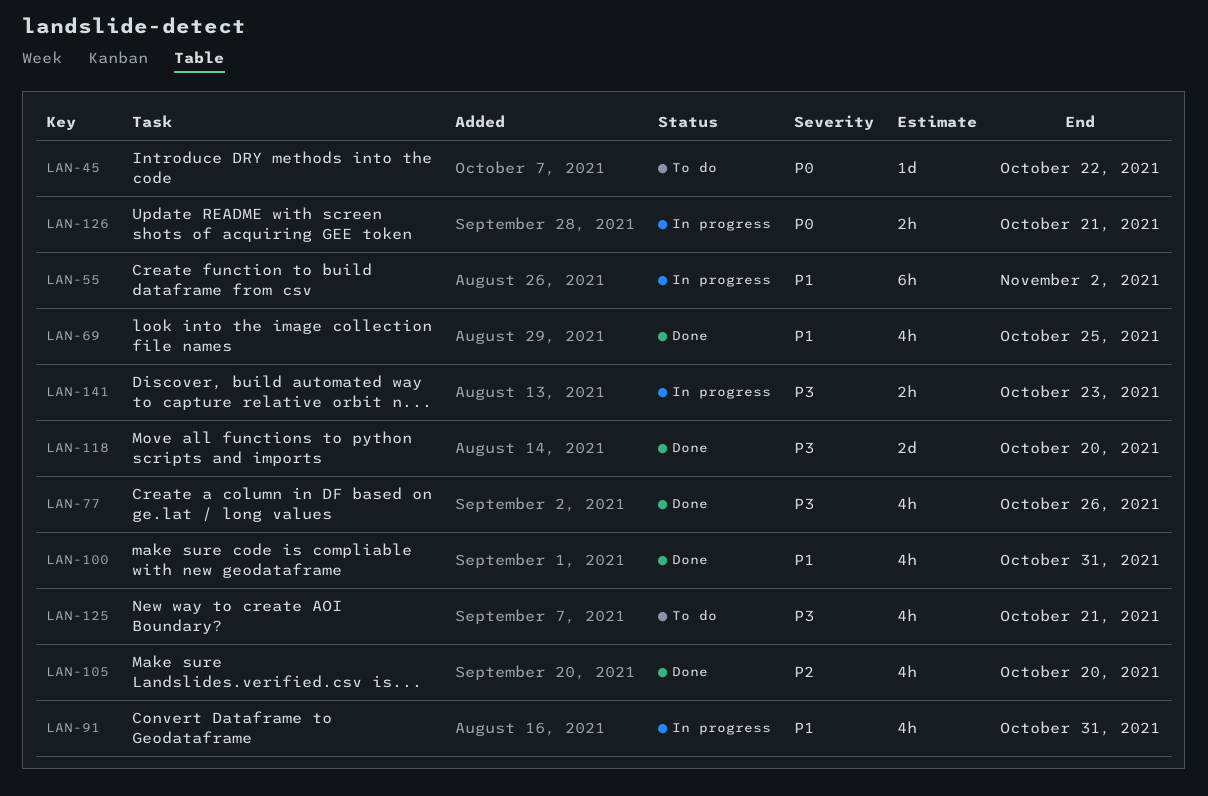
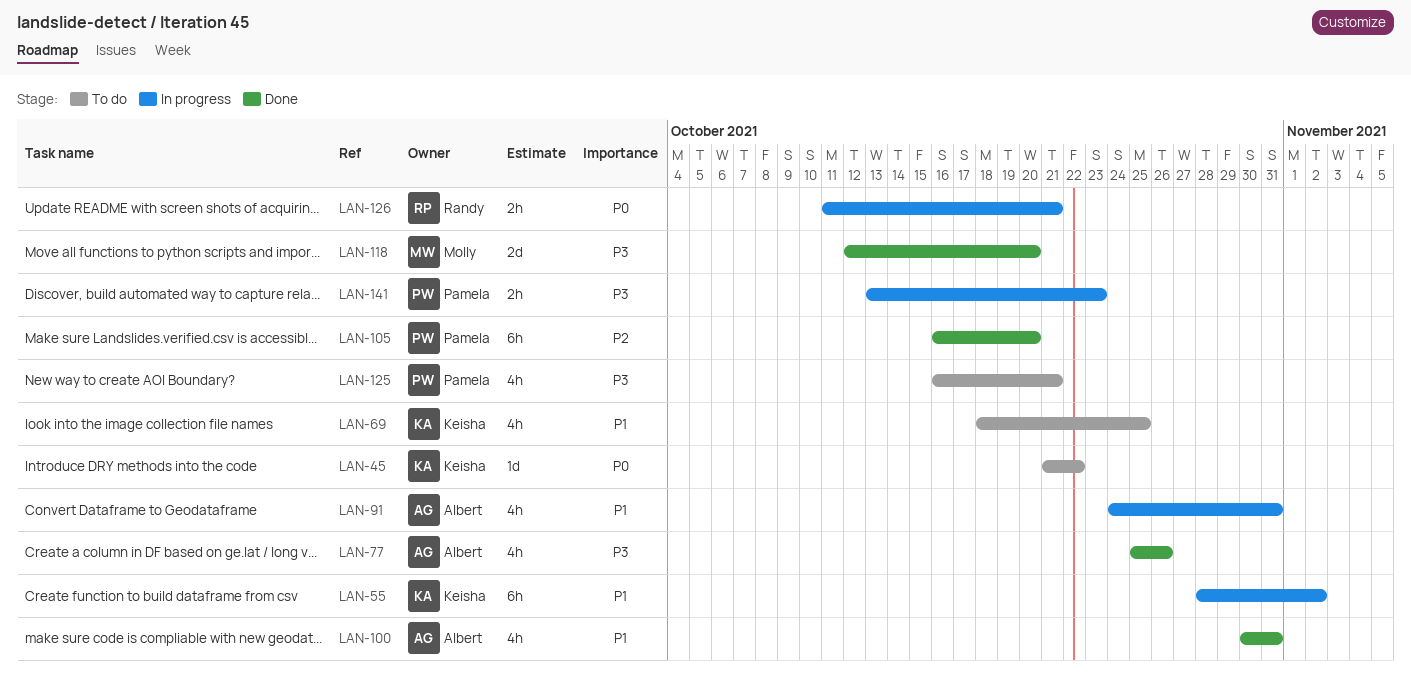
LAN-69, status: Done -> To do
LAN-105, estimate: 4h -> 6h

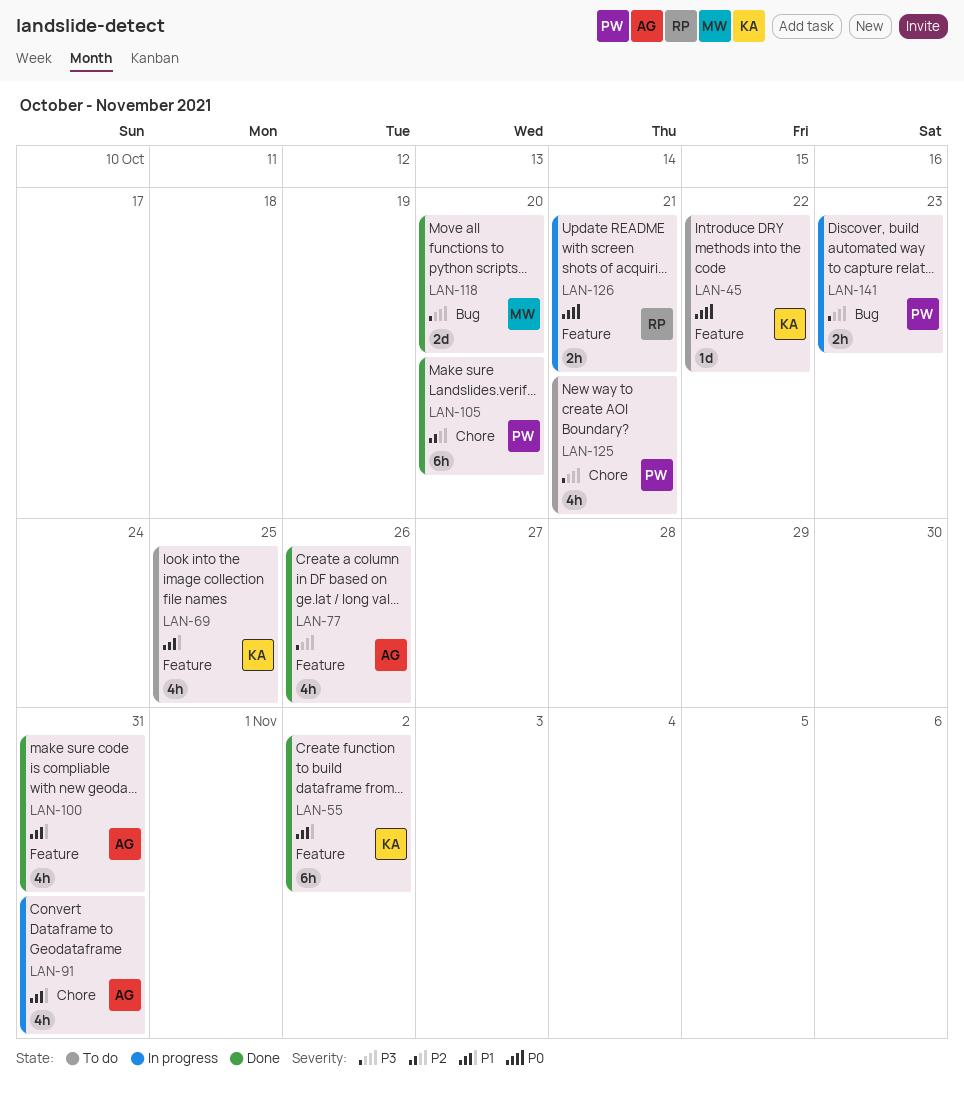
LAN-55, status: In progress -> Done

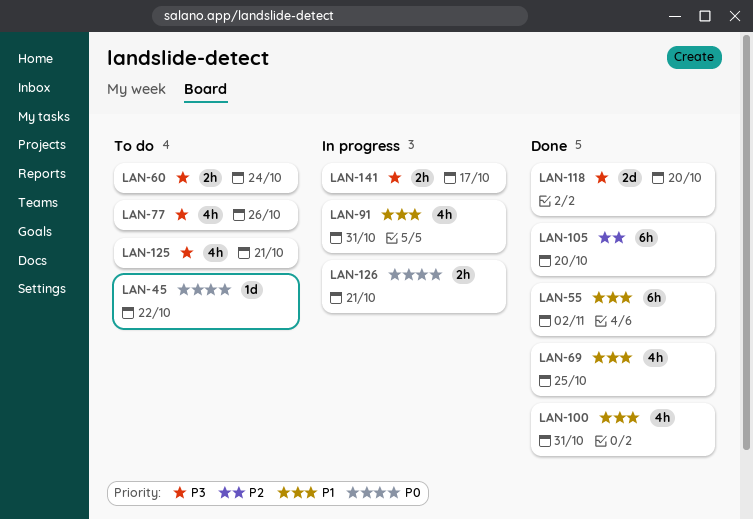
LAN-60: none -> present
LAN-69, status: To do -> Done
LAN-77, status: Done -> To do
LAN-141, due: Oct 23 -> Oct 17

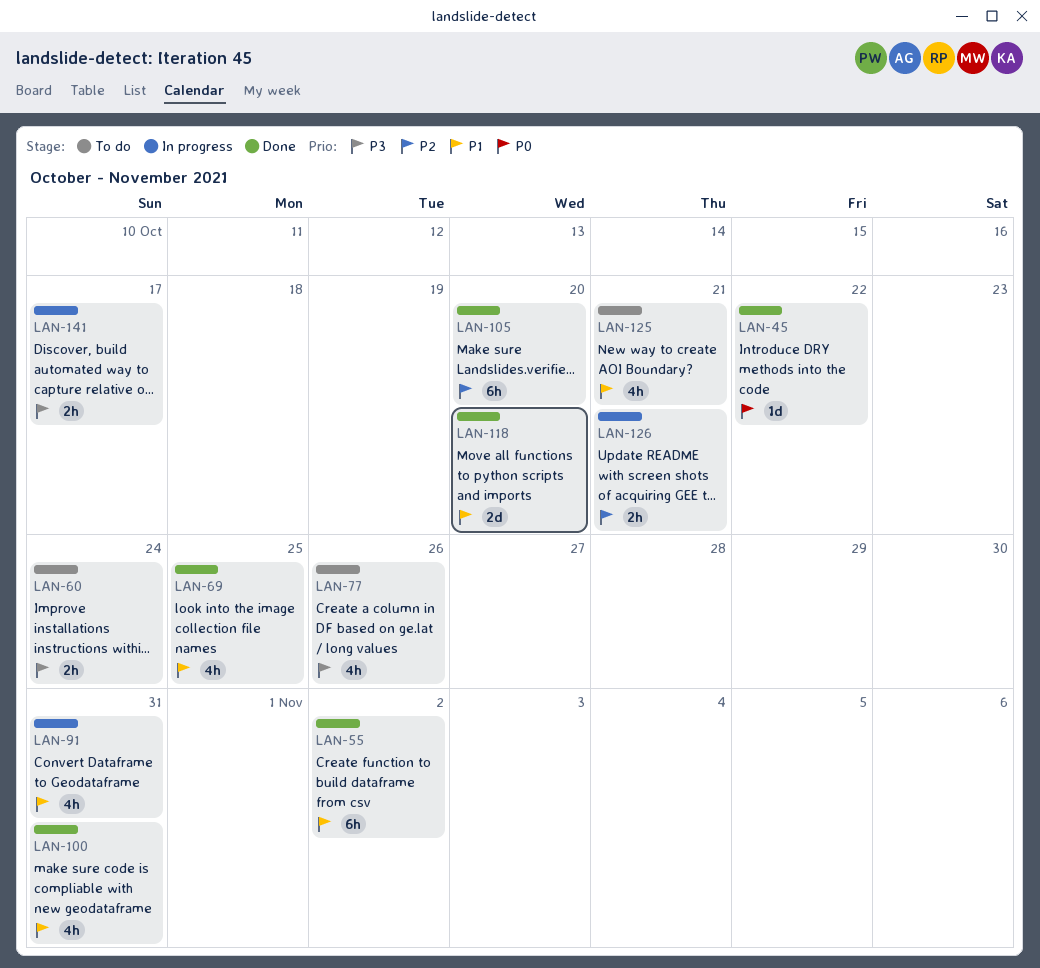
LAN-45, status: To do -> Done
LAN-118, priority: P3 -> P1
LAN-125, priority: P3 -> P1
LAN-126, priority: P0 -> P2

